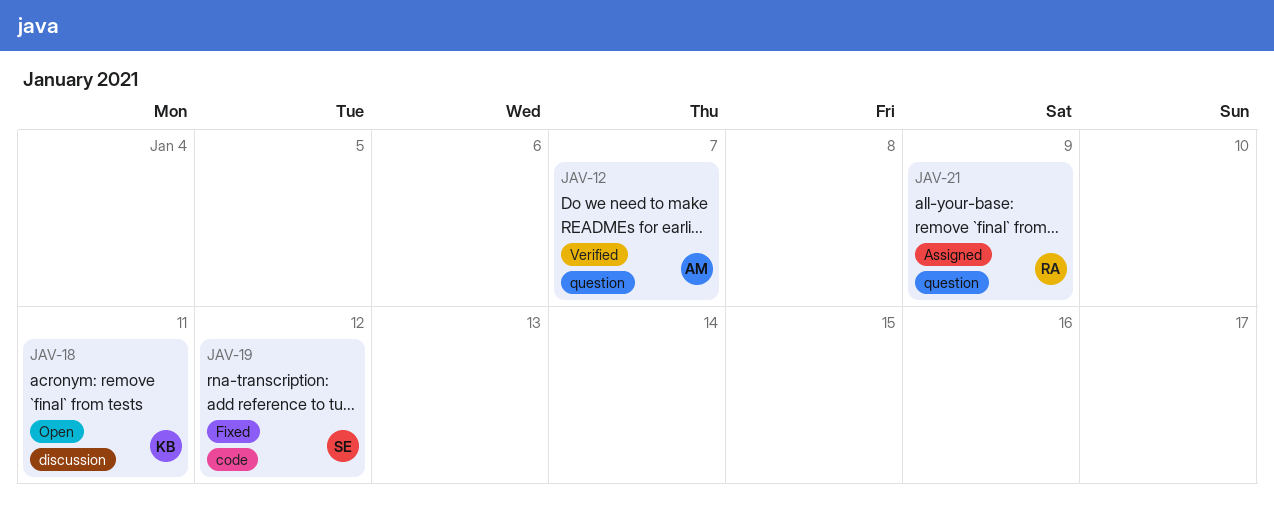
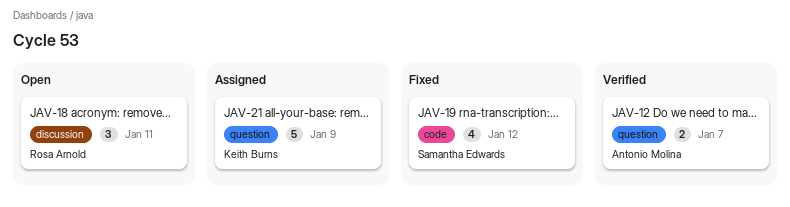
JAV-18, owner: Keith Burns -> Rosa Arnold
JAV-21, owner: Rosa Arnold -> Keith Burns

